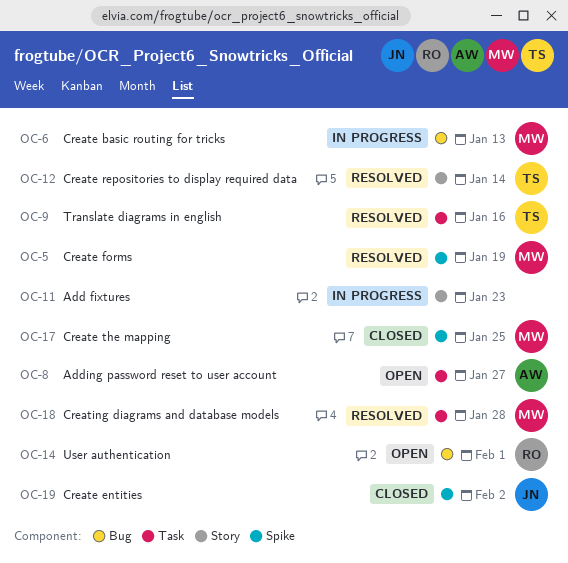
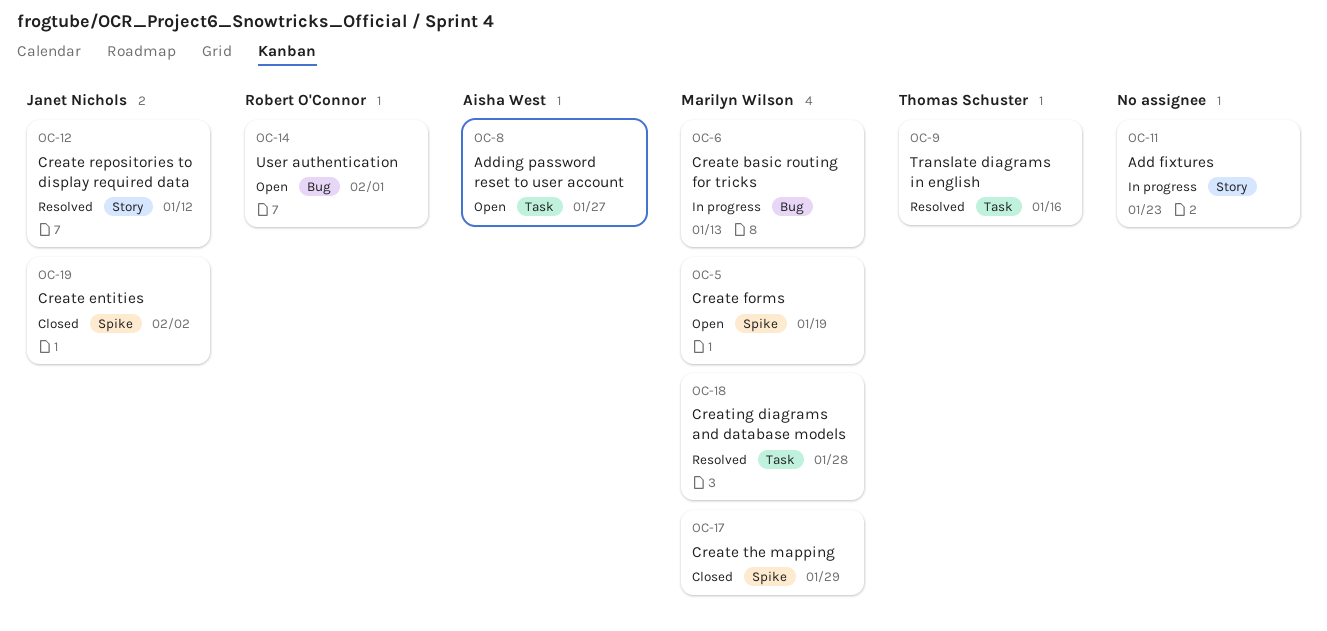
OC-5, status: Resolved -> Open
OC-12, owner: Thomas Schuster -> Janet Nichols
OC-12, due: Jan 14 -> Jan 12
OC-17, due: Jan 25 -> Jan 29

